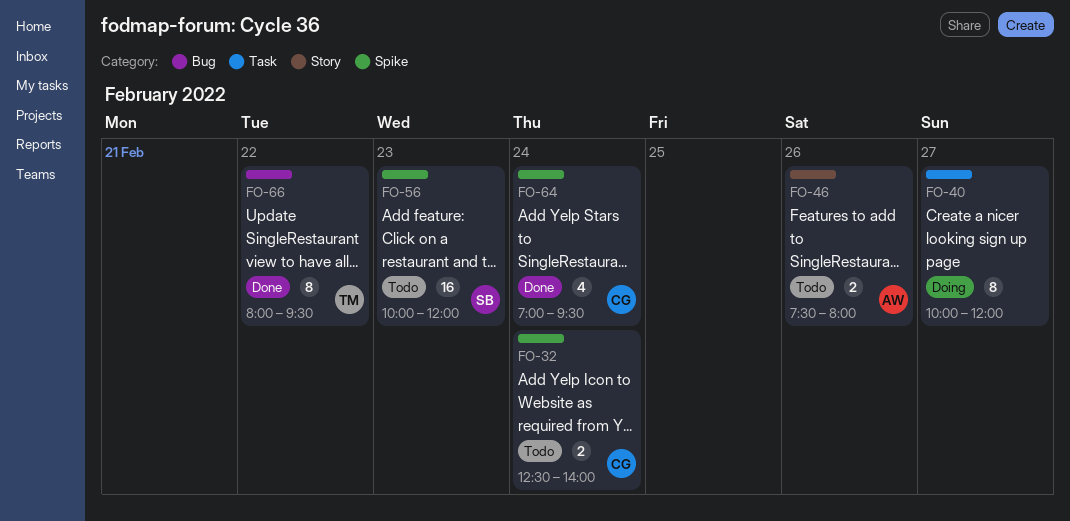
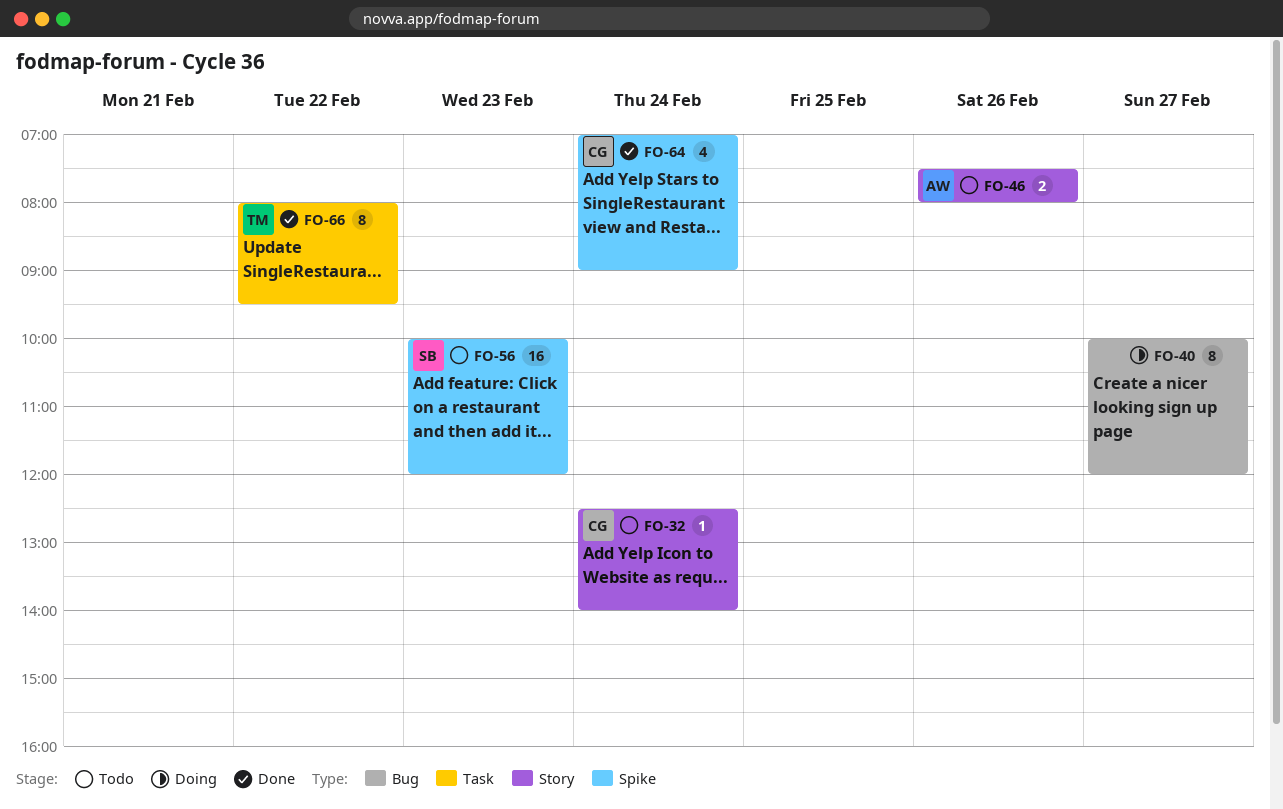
FO-32, label: Spike -> Story
FO-32, estimate: 2 -> 1
FO-40, label: Task -> Bug
FO-64, ends: 09:30 -> 09:00
FO-66, label: Bug -> Task

